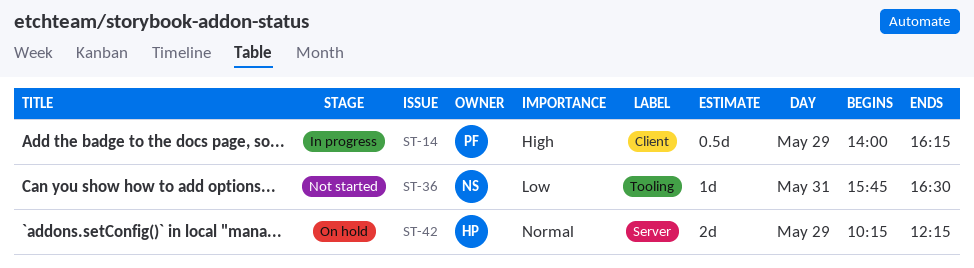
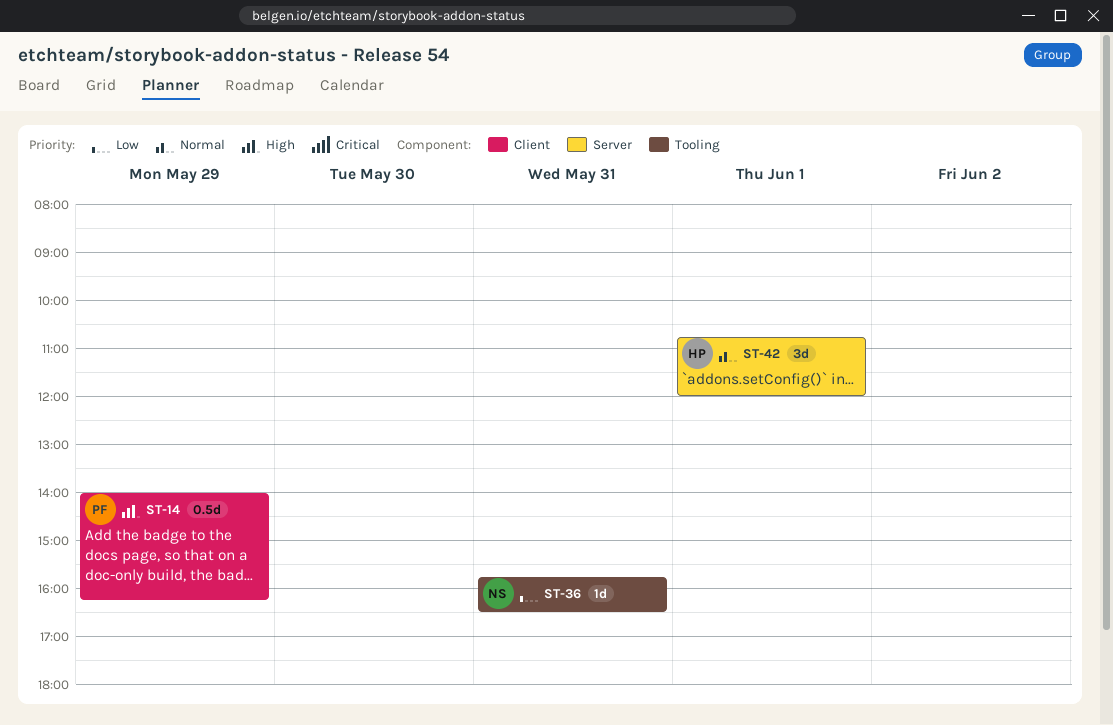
ST-42, estimate: 2d -> 3d
ST-42, day: May 29 -> Jun 1
ST-42, begins: 10:15 -> 10:45
ST-42, ends: 12:15 -> 12:00

